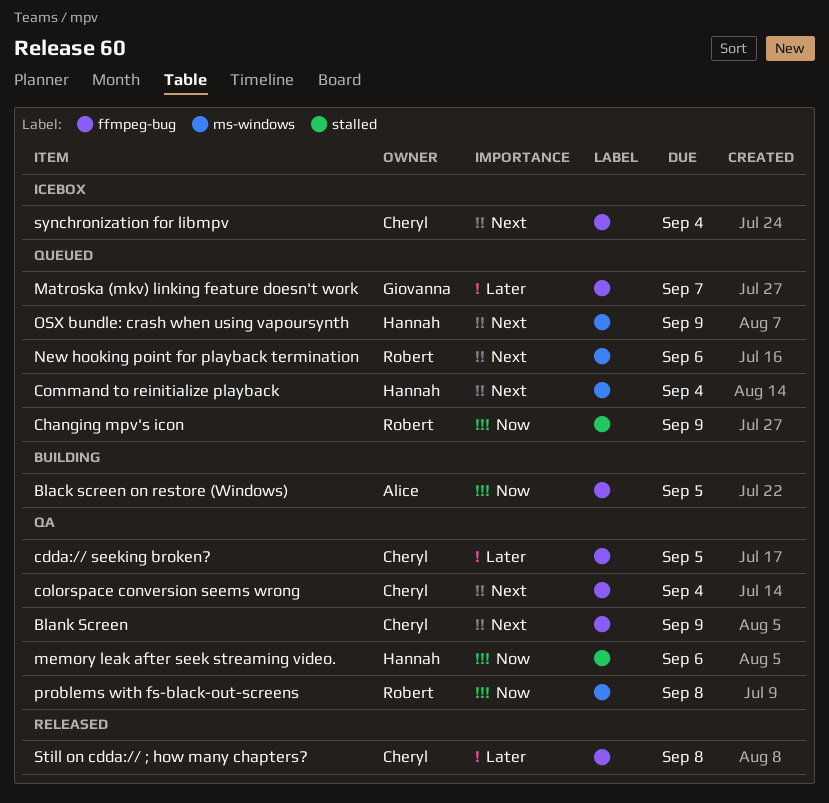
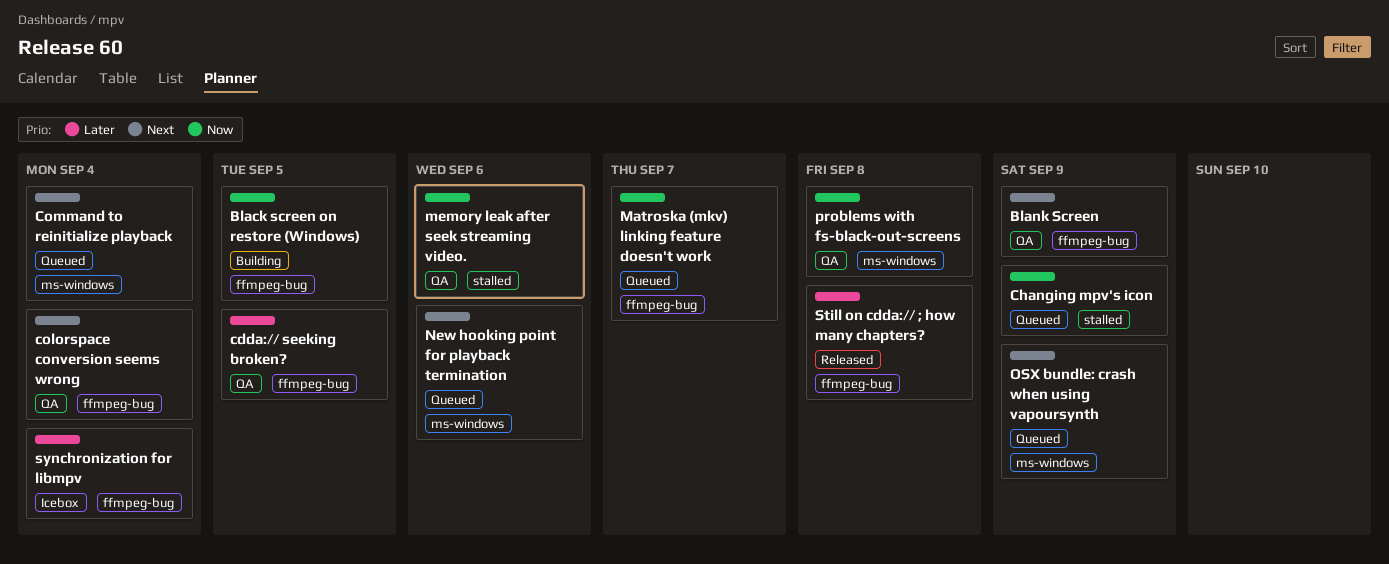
Matroska (mkv) linking feature doesn't work, priority: Later -> Now
synchronization for libmpv, priority: Next -> Later

